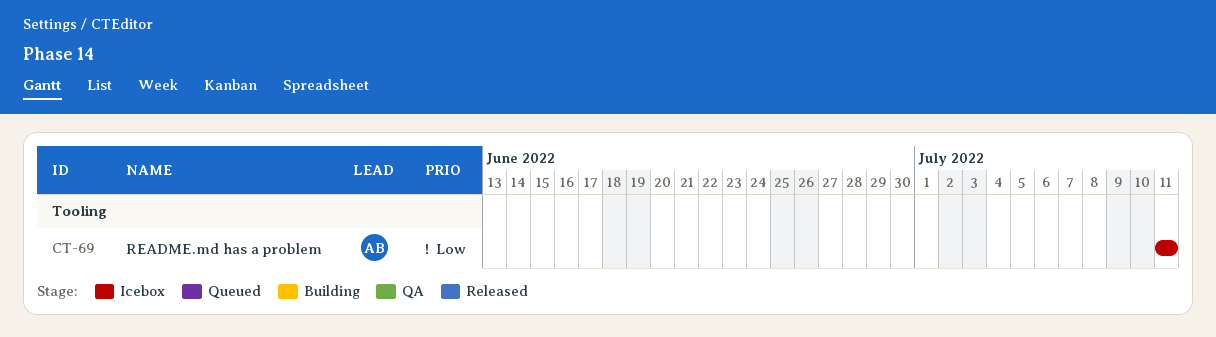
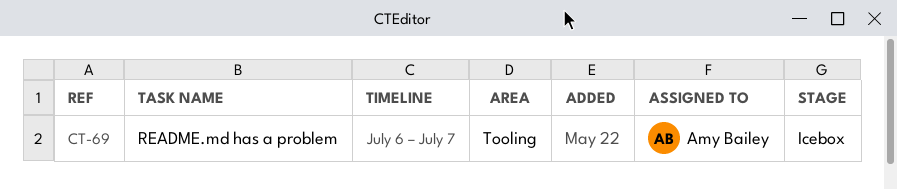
CT-69, start: Jul 11 -> Jul 6
CT-69, due: Jul 11 -> Jul 7

